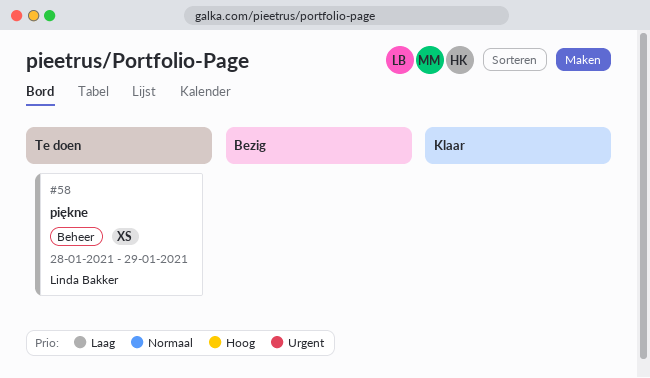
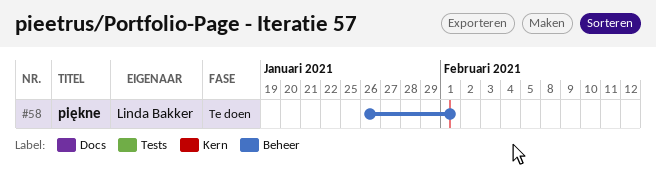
#58, start: Jan 28 -> Jan 26
#58, due: Jan 29 -> Feb 1

